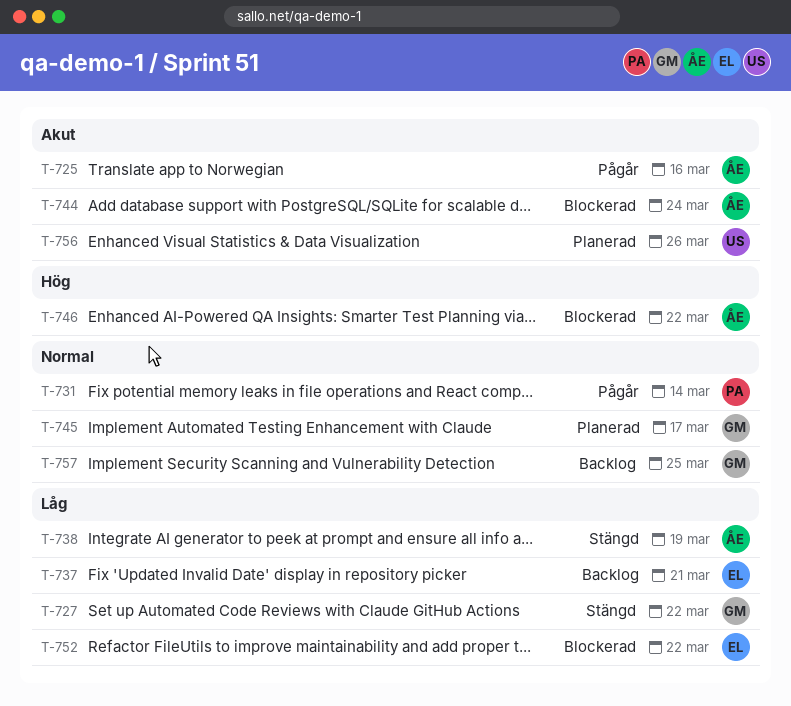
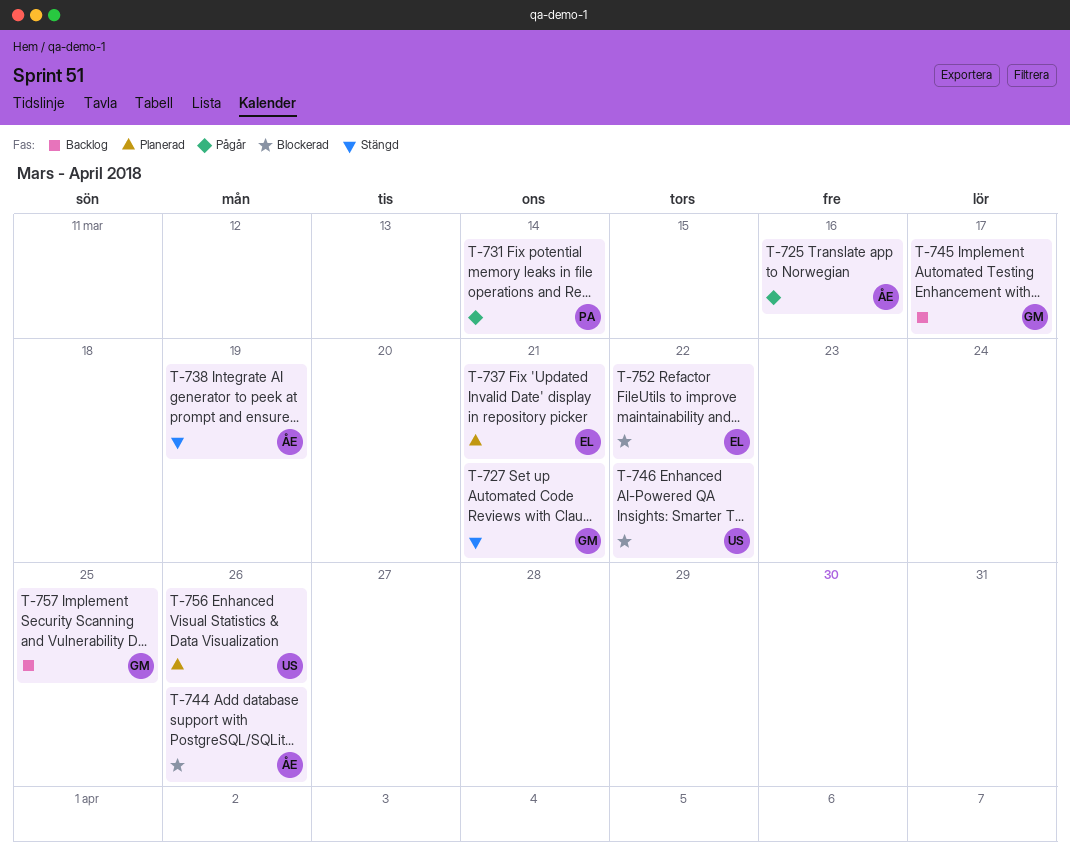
T-727, due: Mar 22 -> Mar 21
T-737, status: Backlog -> Planerad
T-744, due: Mar 24 -> Mar 26
T-745, status: Planerad -> Backlog
T-746, owner: ÅE -> US

